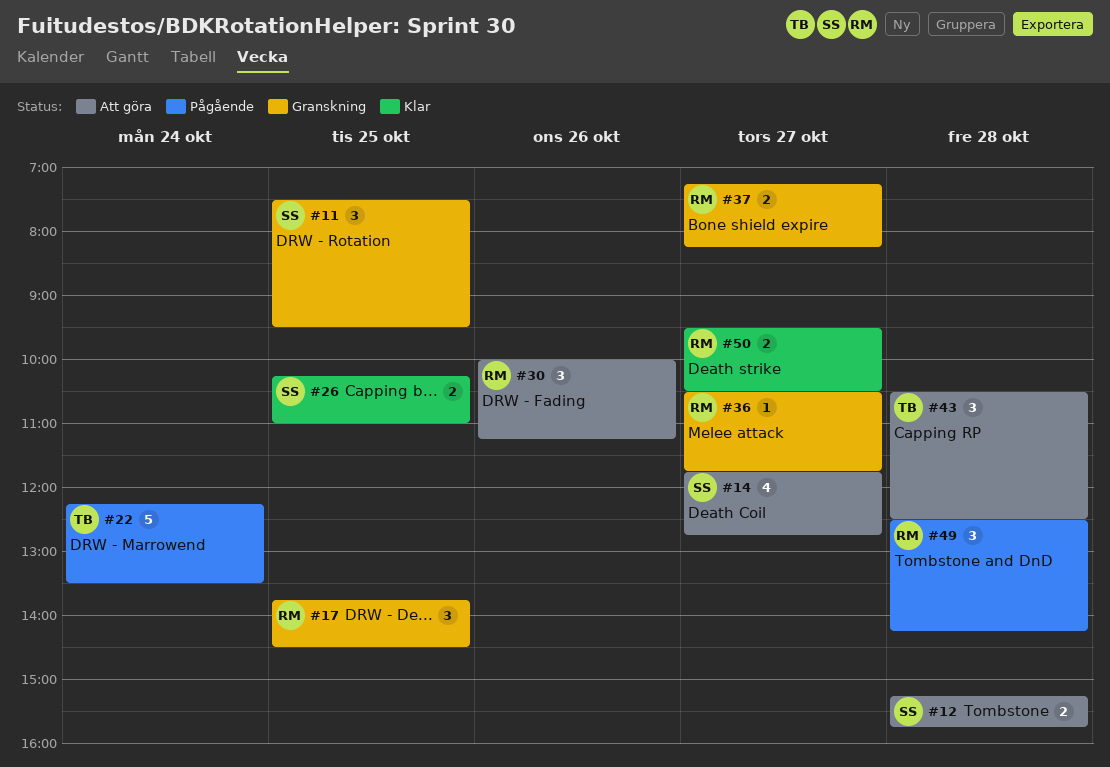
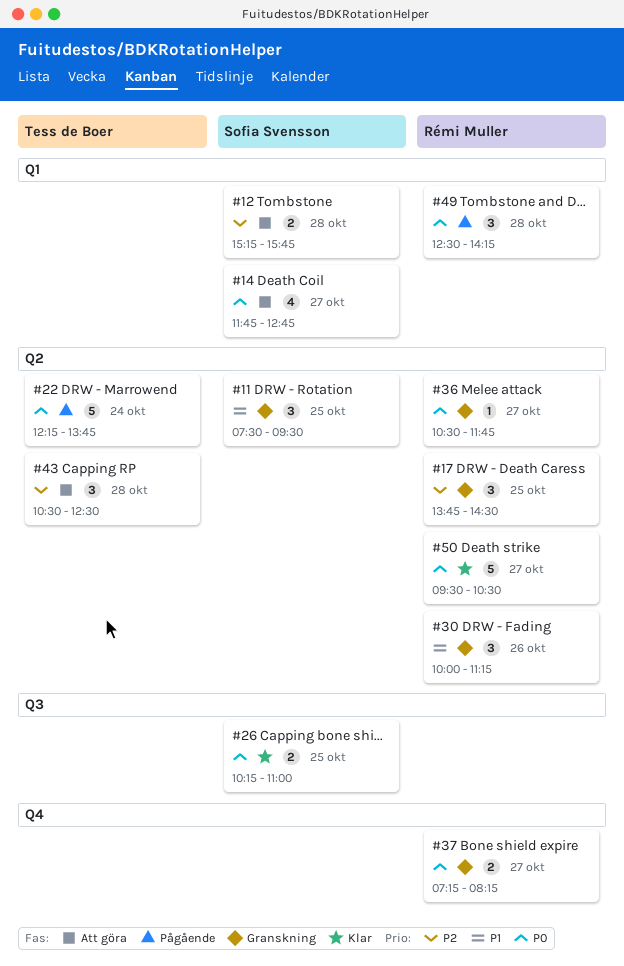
#22, ends: 13:30 -> 13:45
#30, status: Att göra -> Granskning
#50, estimate: 2 -> 5

